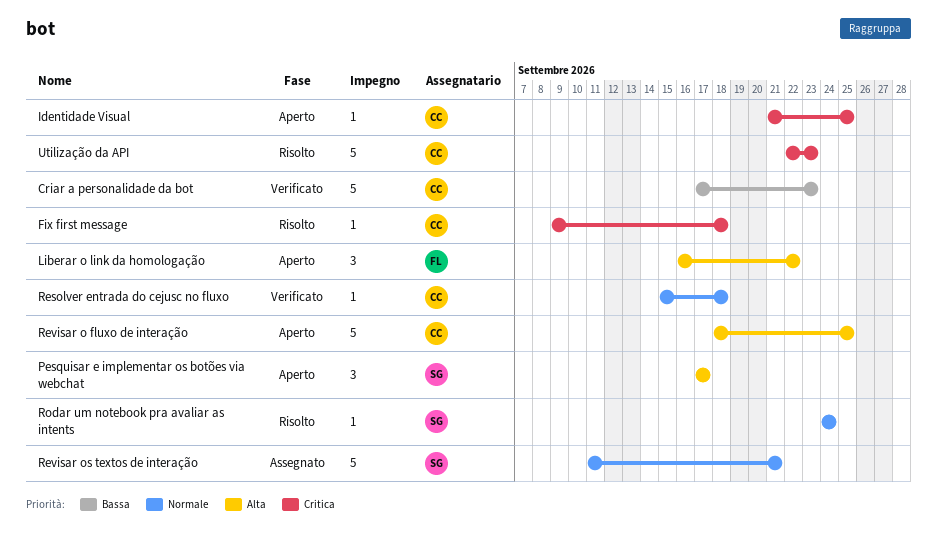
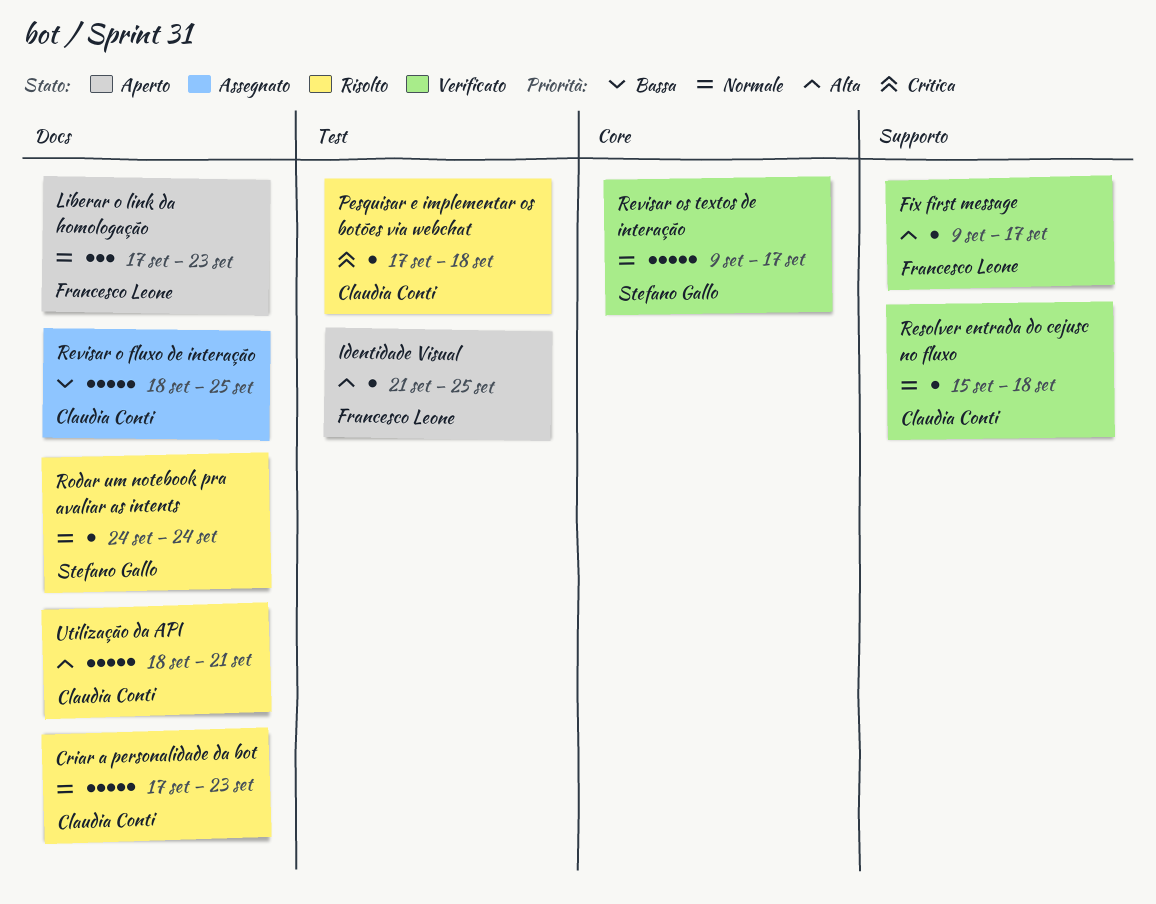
Criar a personalidade da bot, status: Verificato -> Risolto
Criar a personalidade da bot, priority: Bassa -> Normale
Fix first message, status: Risolto -> Verificato
Fix first message, owner: Claudia Conti -> Francesco Leone
Fix first message, priority: Critica -> Alta
Fix first message, due: Sep 18 -> Sep 17
Identidade Visual, owner: Claudia Conti -> Francesco Leone
Identidade Visual, priority: Critica -> Alta
Liberar o link da homologação, priority: Alta -> Normale
Liberar o link da homologação, start: Sep 16 -> Sep 17
Liberar o link da homologação, due: Sep 22 -> Sep 23
Pesquisar e implementar os botões via webchat, status: Aperto -> Risolto
Pesquisar e implementar os botões via webchat, owner: Stefano Gallo -> Claudia Conti
Pesquisar e implementar os botões via webchat, priority: Alta -> Critica
Pesquisar e implementar os botões via webchat, estimate: 3 -> 1
Pesquisar e implementar os botões via webchat, due: Sep 17 -> Sep 18
Revisar o fluxo de interação, status: Aperto -> Assegnato
Revisar o fluxo de interação, priority: Alta -> Bassa
Revisar os textos de interação, status: Assegnato -> Verificato
Revisar os textos de interação, start: Sep 11 -> Sep 9
Revisar os textos de interação, due: Sep 21 -> Sep 17
Utilização da API, priority: Critica -> Alta
Utilização da API, start: Sep 22 -> Sep 18
Utilização da API, due: Sep 23 -> Sep 21

